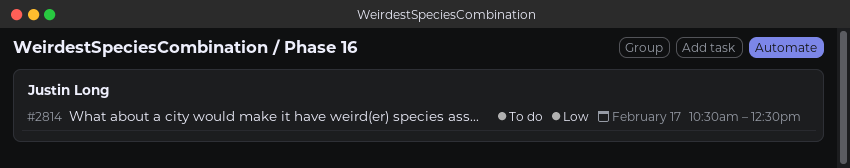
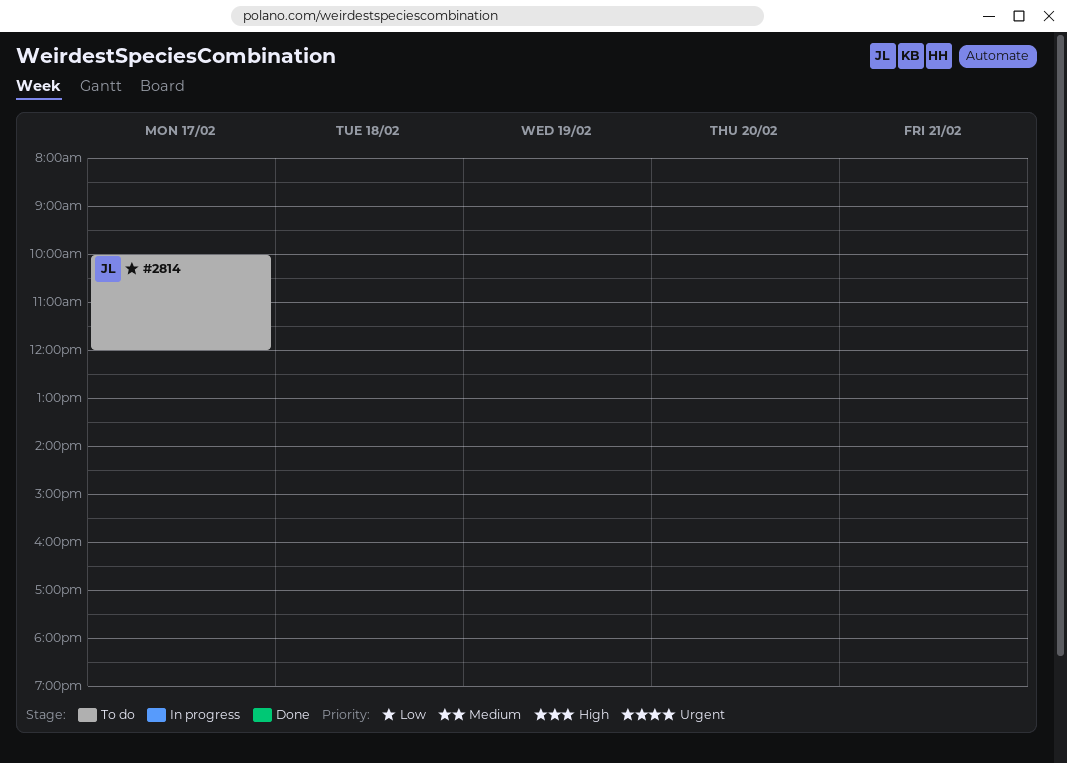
#2814, begins: 10:30 -> 10:00
#2814, ends: 12:30 -> 12:00

